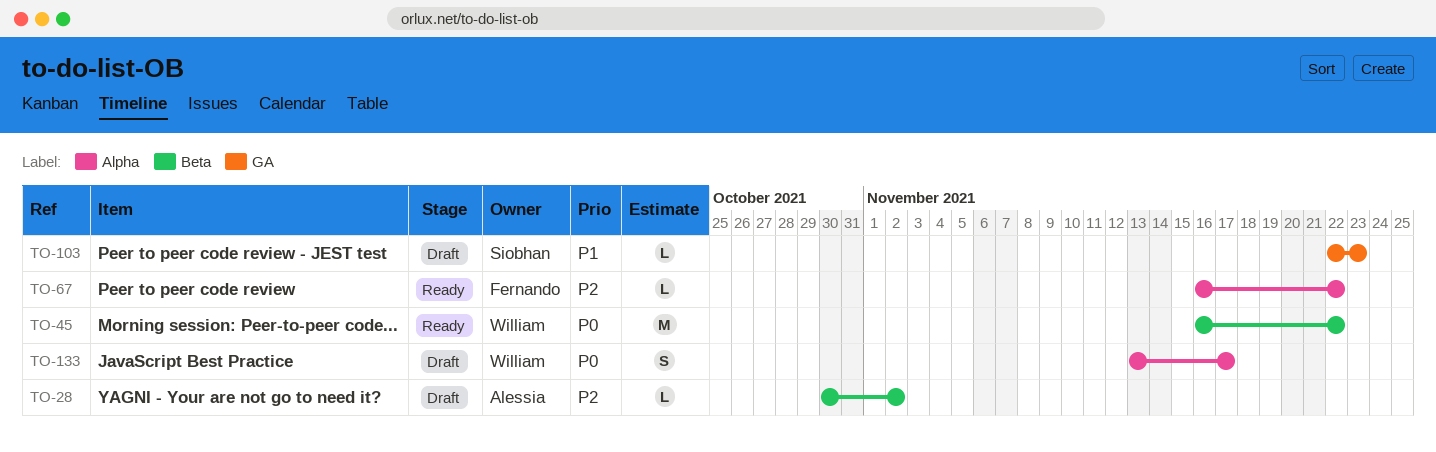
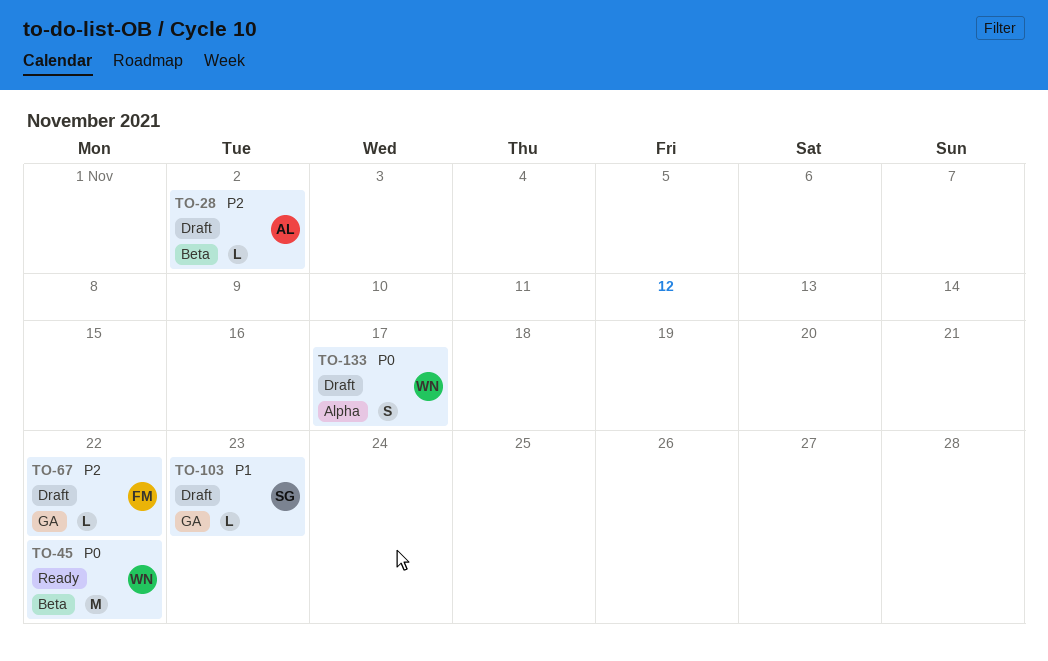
TO-67, status: Ready -> Draft
TO-67, label: Alpha -> GA

